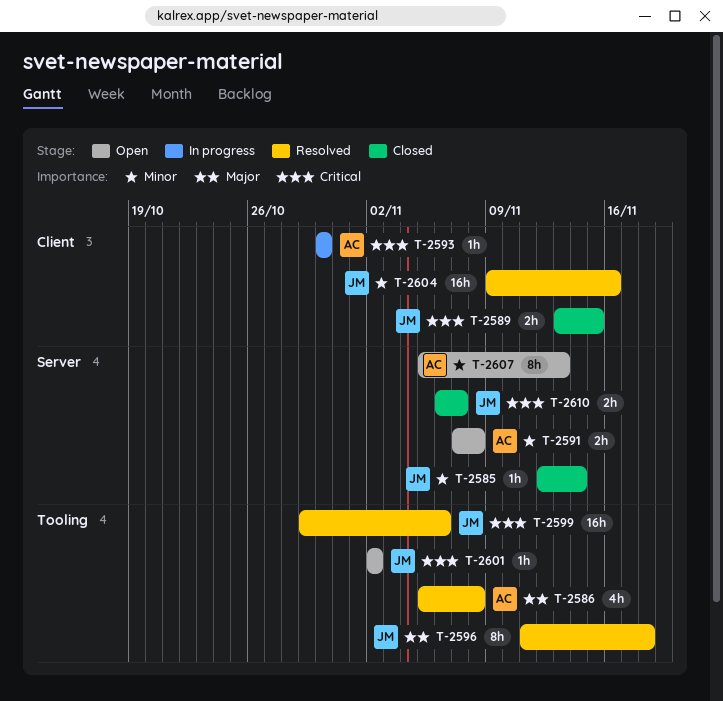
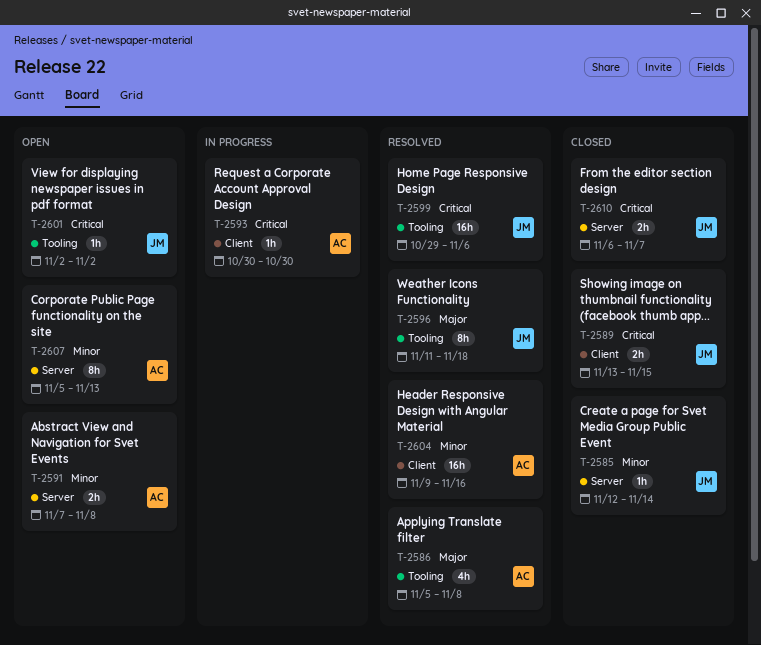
T-2604, owner: JM -> AC

